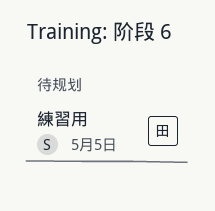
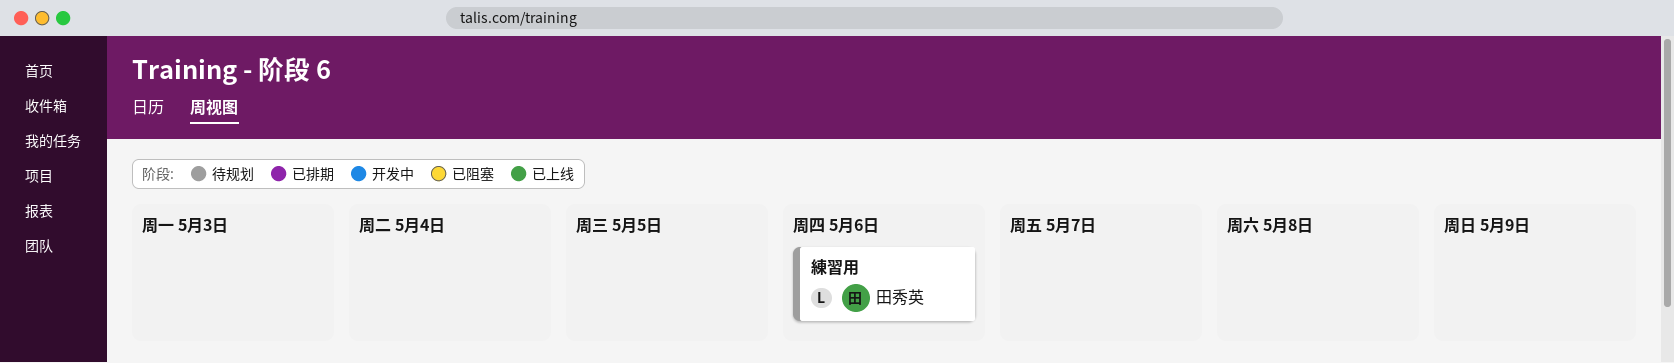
練習用, estimate: S -> L
練習用, due: May 5 -> May 6

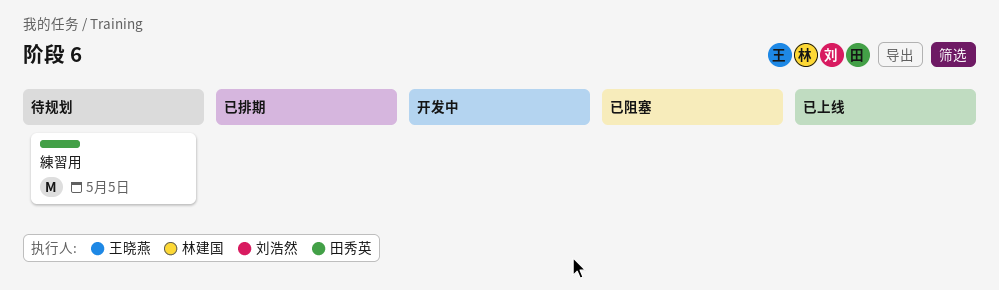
練習用, estimate: L -> M
練習用, due: May 6 -> May 5

